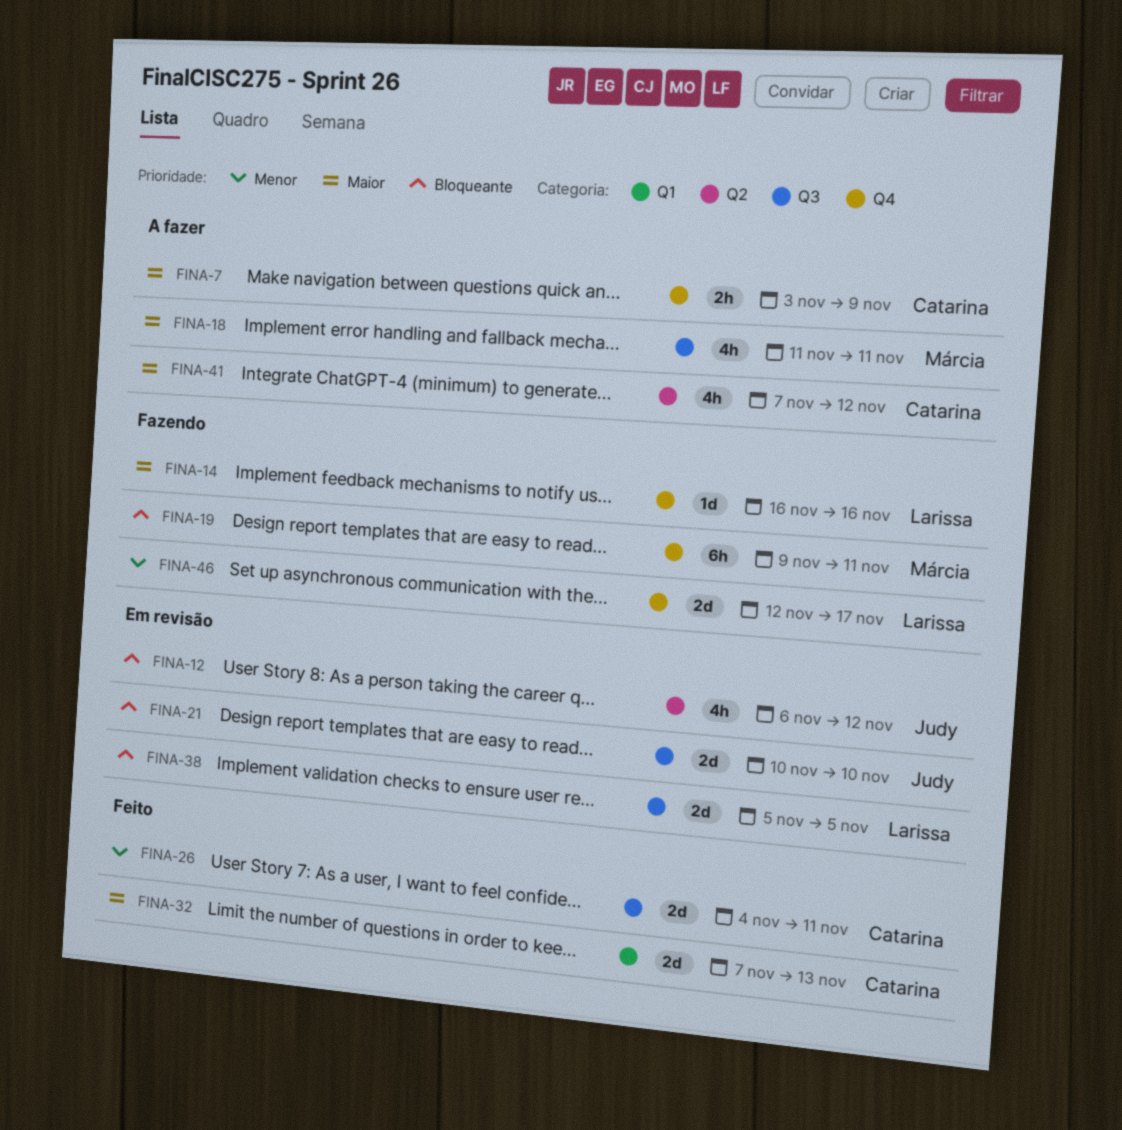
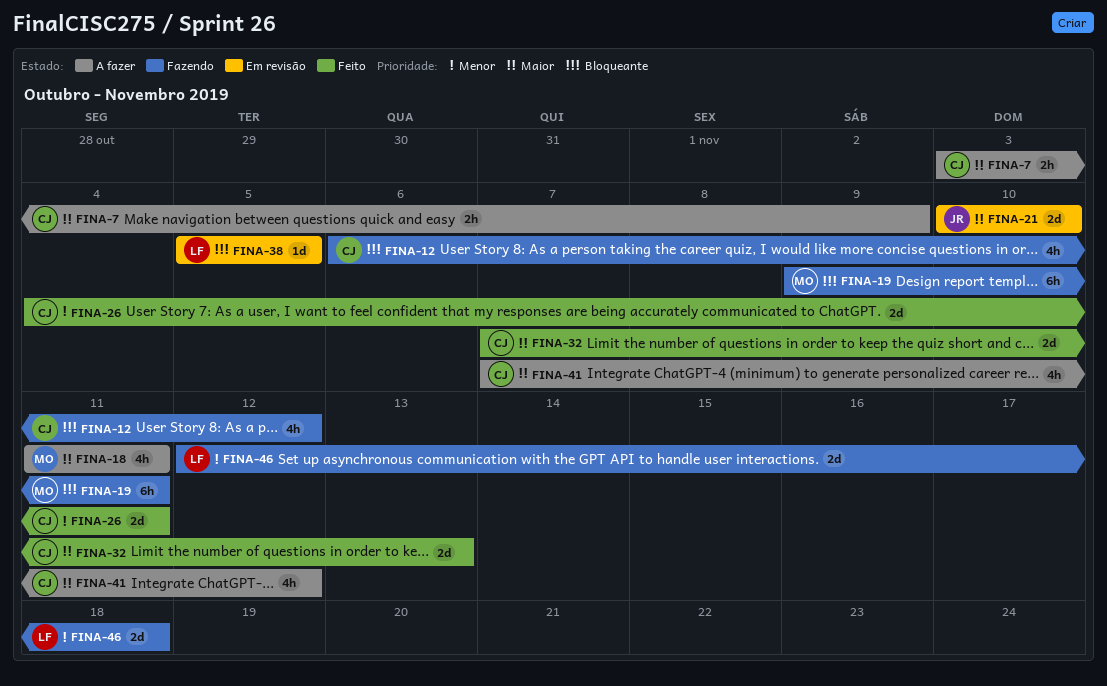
FINA-12, status: Em revisão -> Fazendo
FINA-12, owner: Judy -> Catarina
FINA-14: present -> none
FINA-21, priority: Bloqueante -> Maior
FINA-38, estimate: 2d -> 1d
FINA-46, due: Nov 17 -> Nov 18

